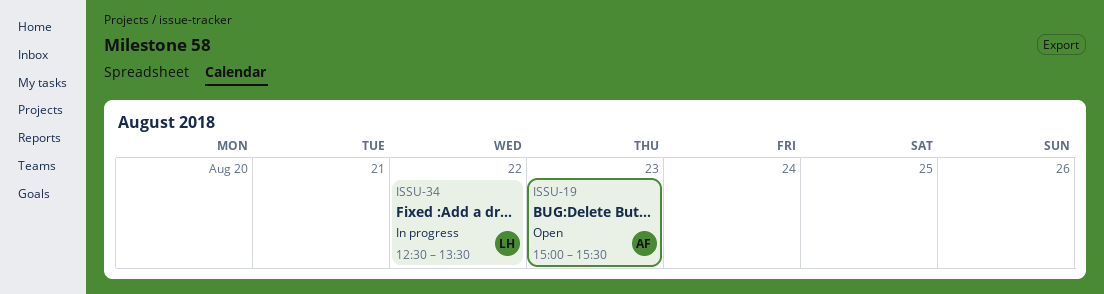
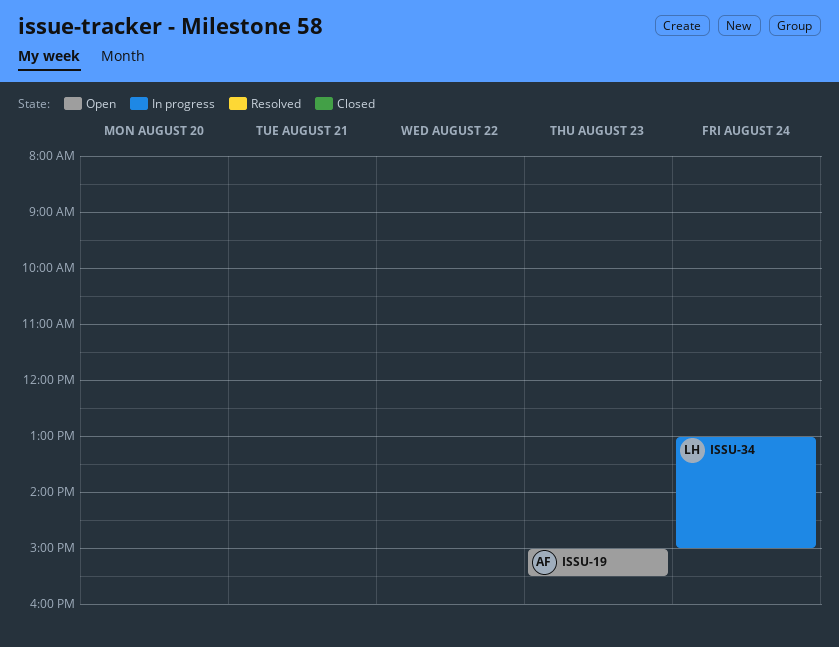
ISSU-34, day: Aug 22 -> Aug 24
ISSU-34, begins: 12:30 -> 13:00
ISSU-34, ends: 13:30 -> 15:00

